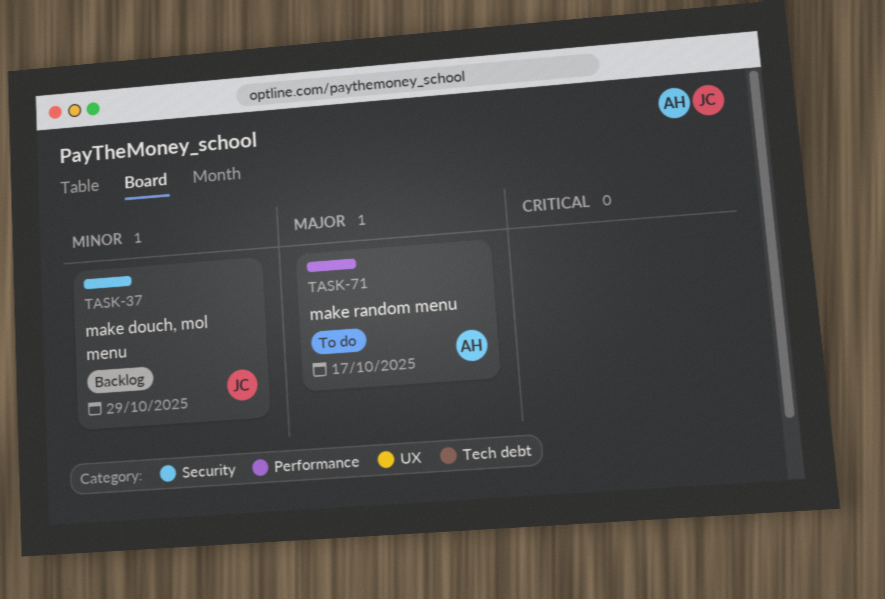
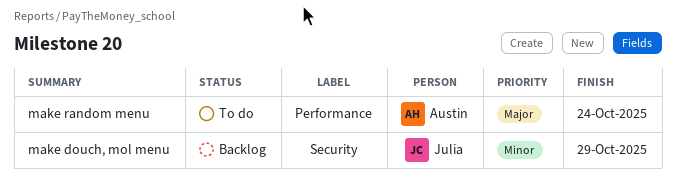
make random menu, due: Oct 17 -> Oct 24

